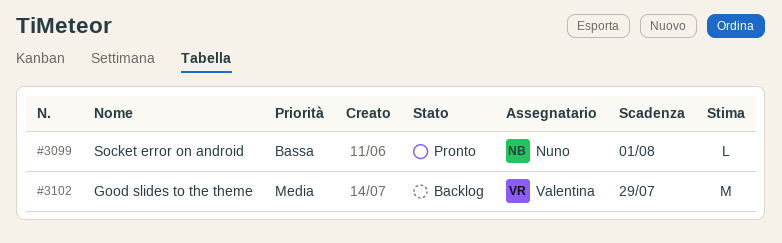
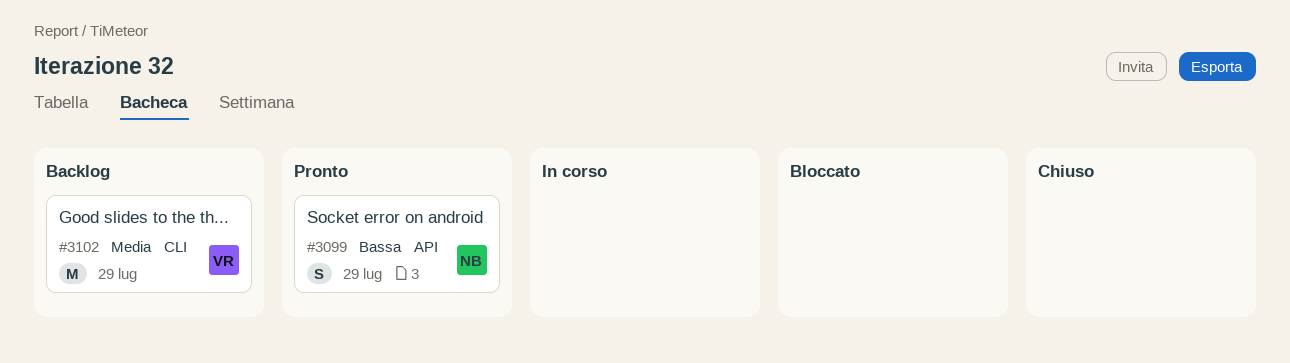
#3099, estimate: L -> S
#3099, due: Aug 1 -> Jul 29

